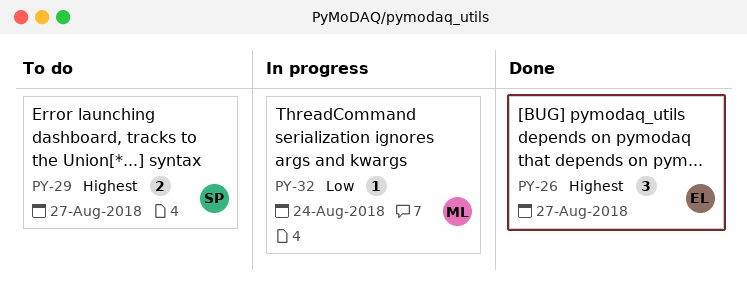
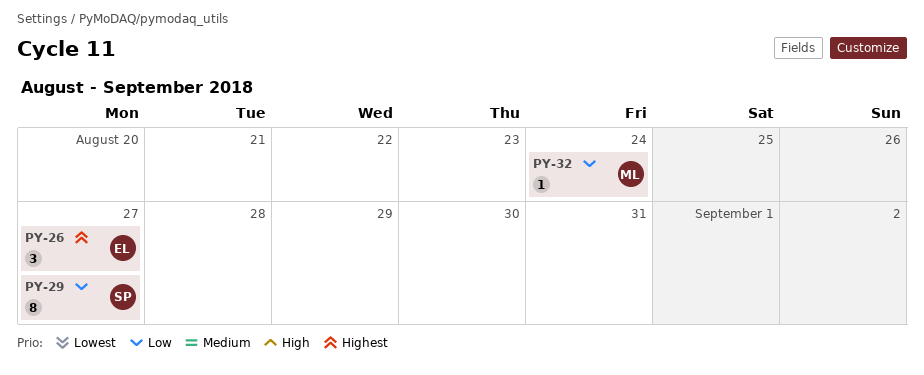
PY-29, priority: Highest -> Low
PY-29, estimate: 2 -> 8

